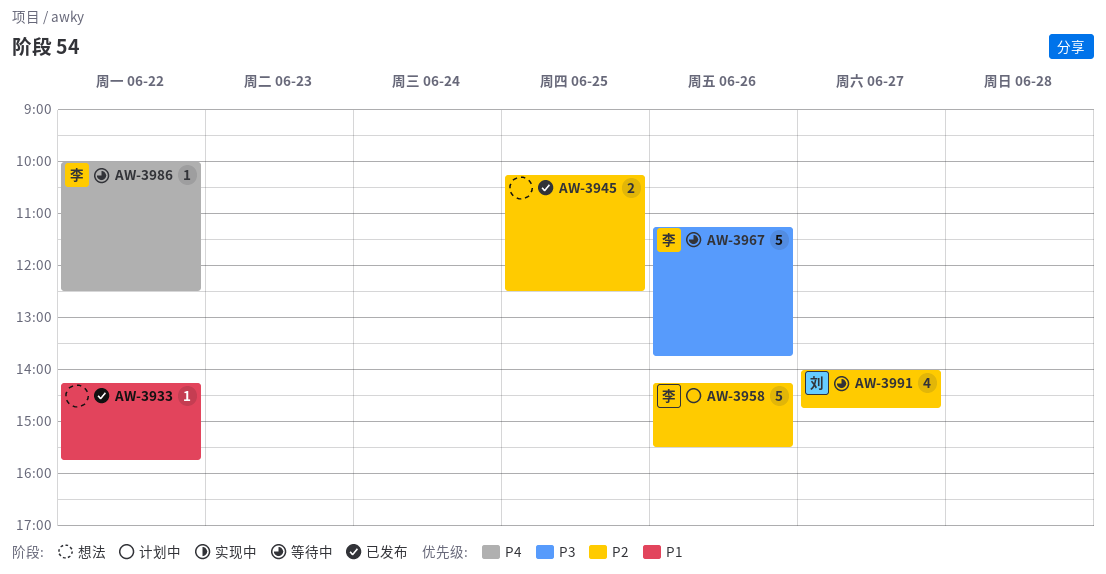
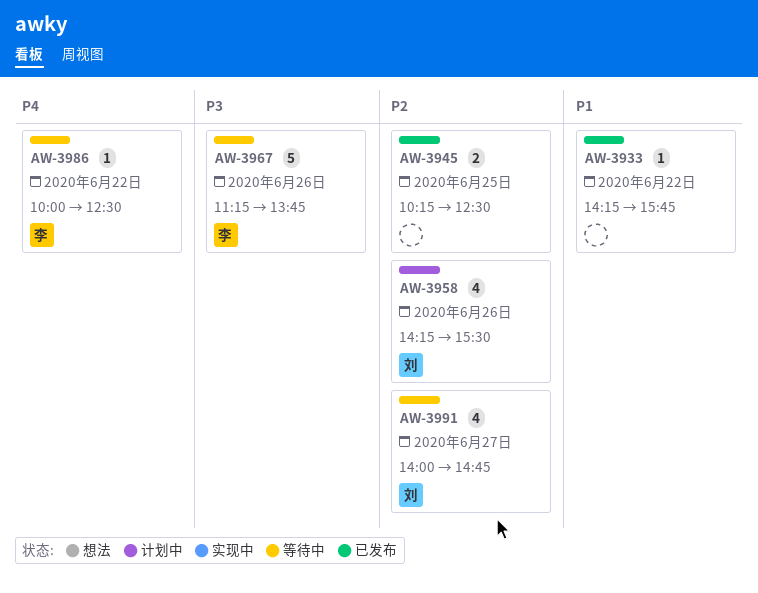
AW-3958, owner: 李 -> 刘
AW-3958, estimate: 5 -> 4

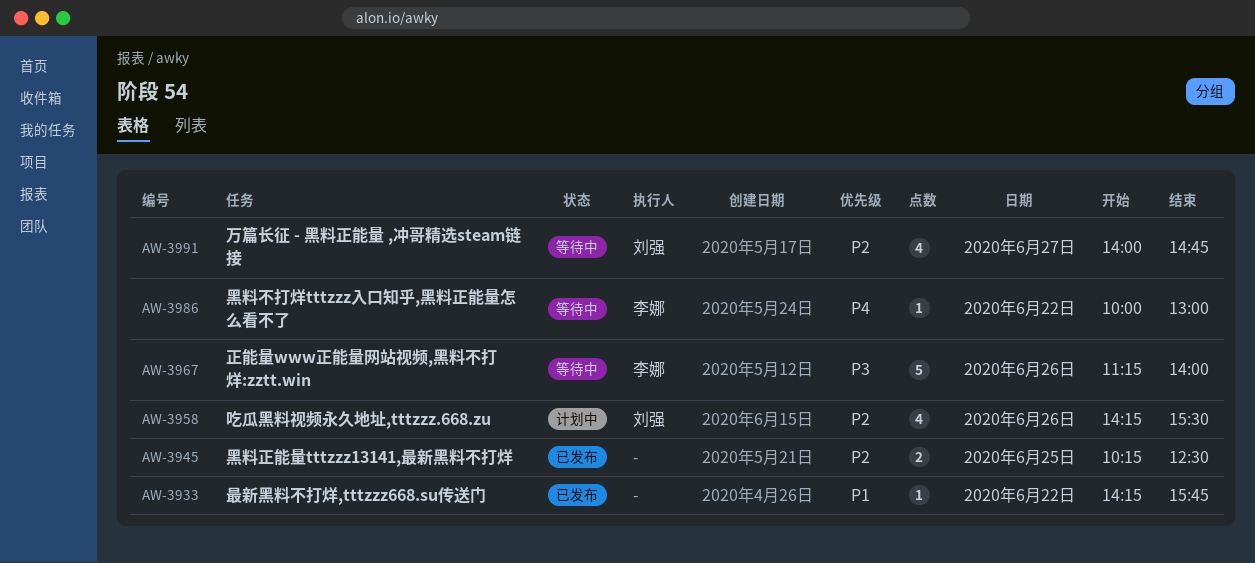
AW-3967, ends: 13:45 -> 14:00
AW-3986, ends: 12:30 -> 13:00

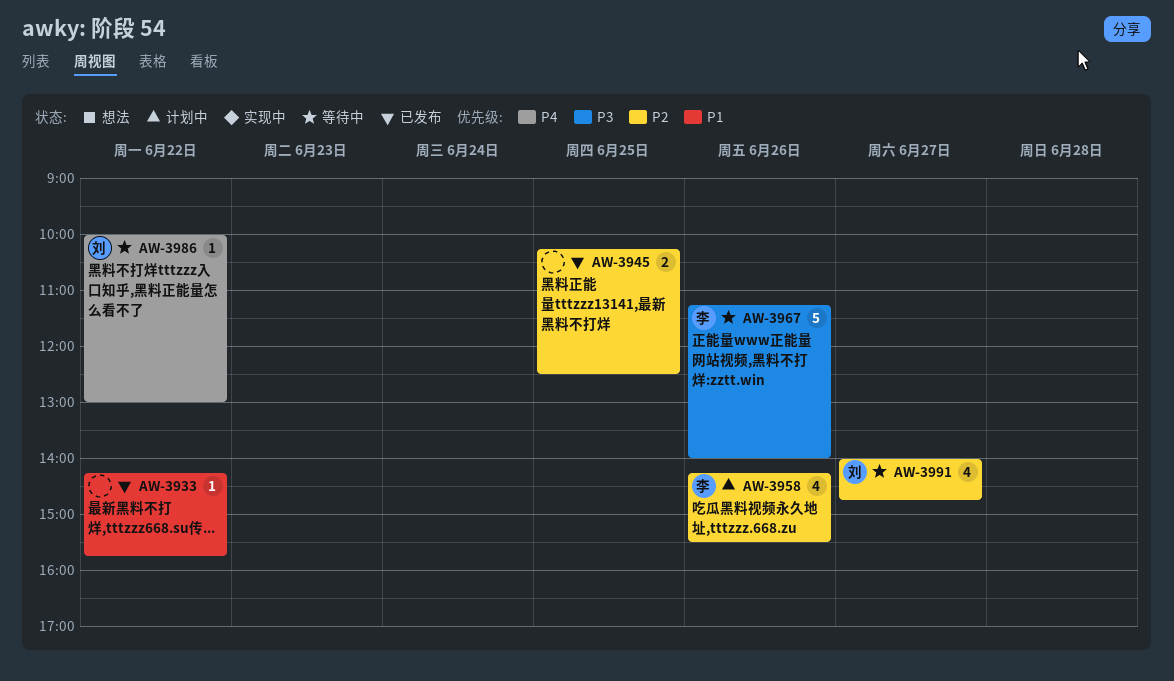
AW-3958, owner: 刘强 -> 李娜
AW-3986, owner: 李娜 -> 刘强

